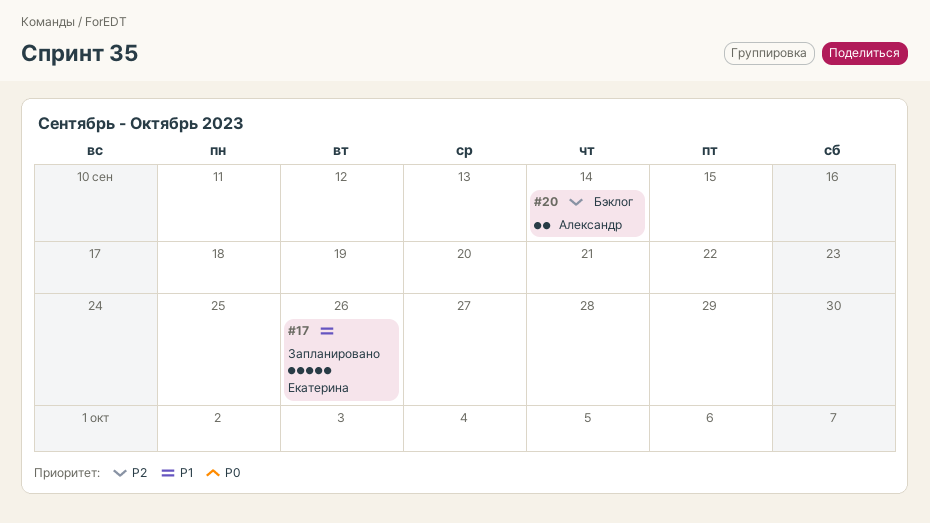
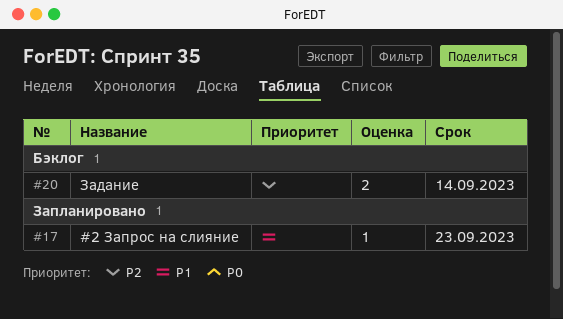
#17, estimate: 5 -> 1
#17, due: Sep 26 -> Sep 23

